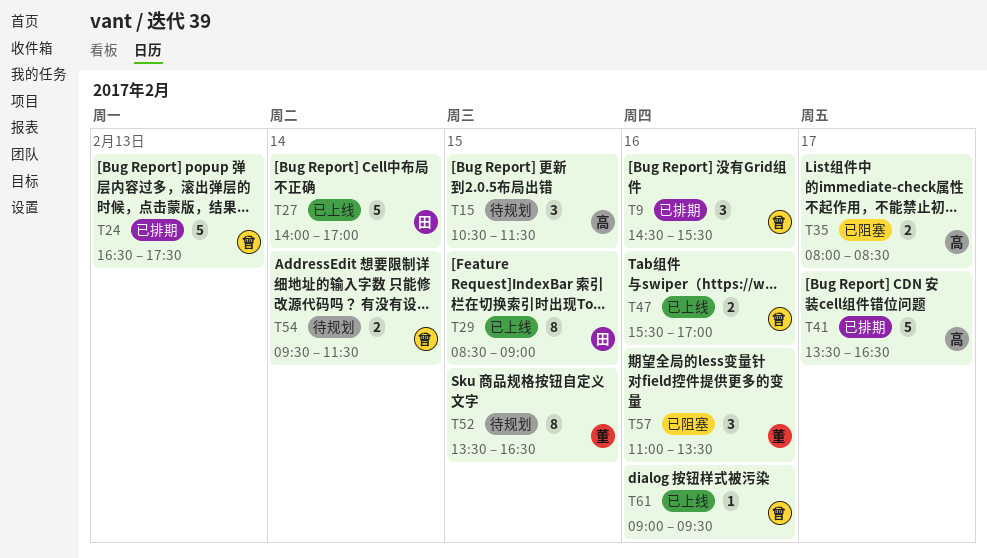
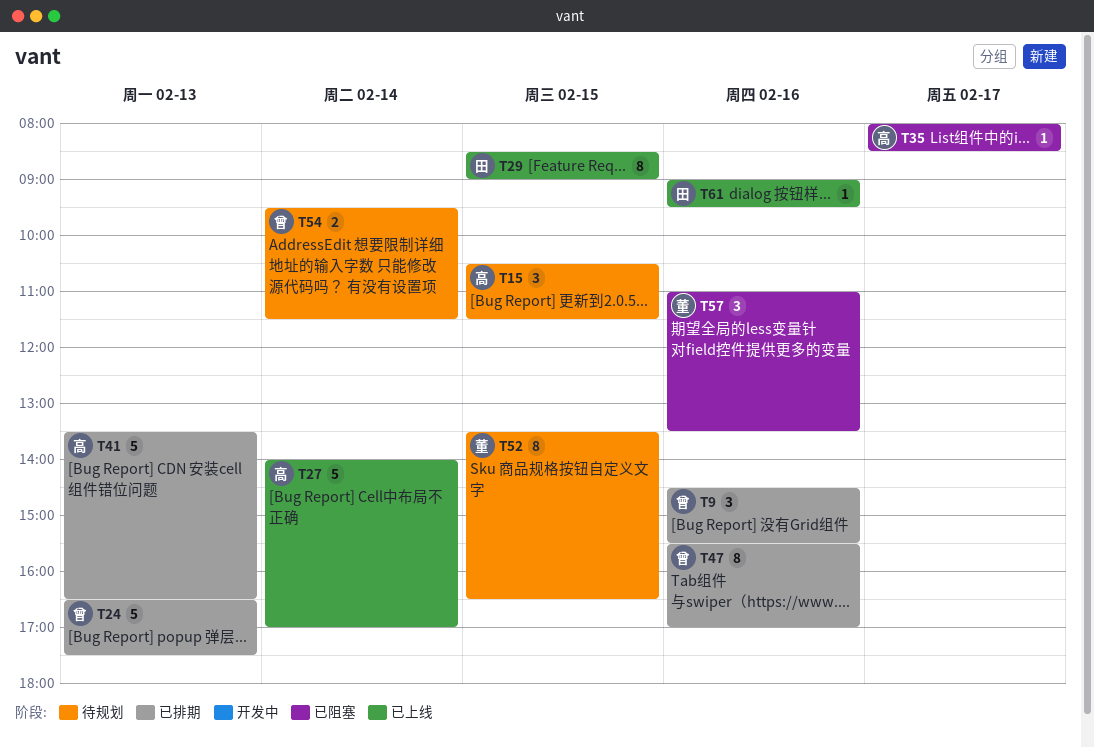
T27, owner: 田 -> 高
T35, estimate: 2 -> 1
T41, day: Feb 17 -> Feb 13
T47, status: 已上线 -> 已排期
T47, estimate: 2 -> 8
T61, owner: 曾 -> 田

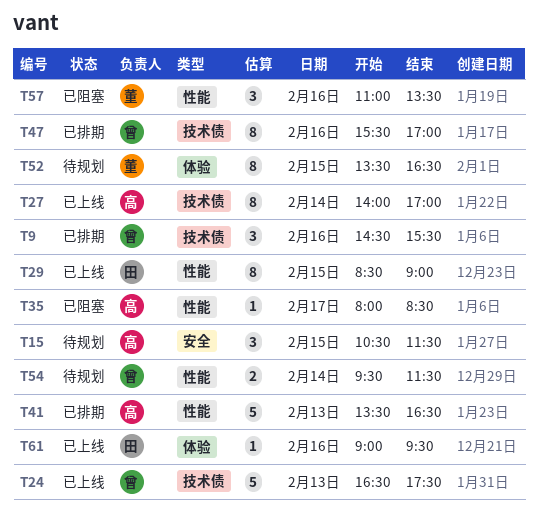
T24, status: 已排期 -> 已上线
T27, estimate: 5 -> 8

